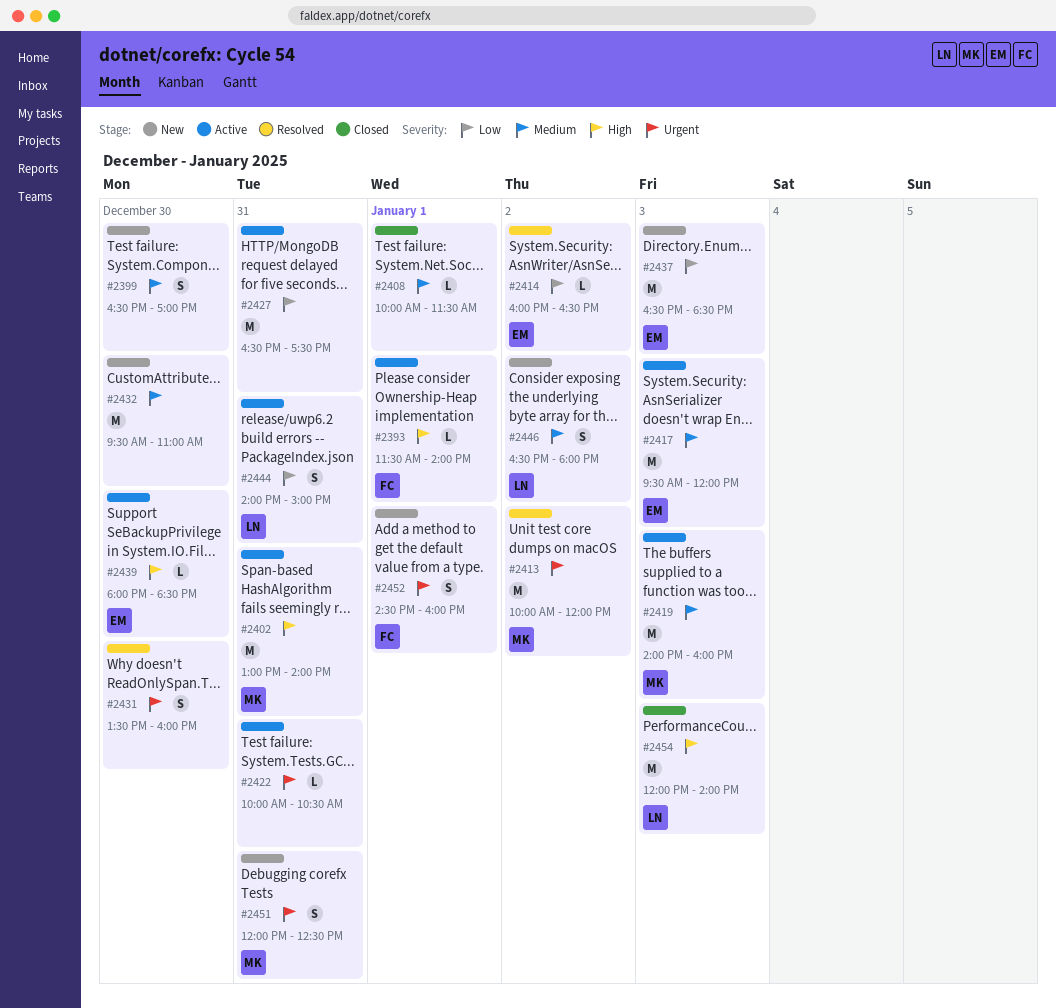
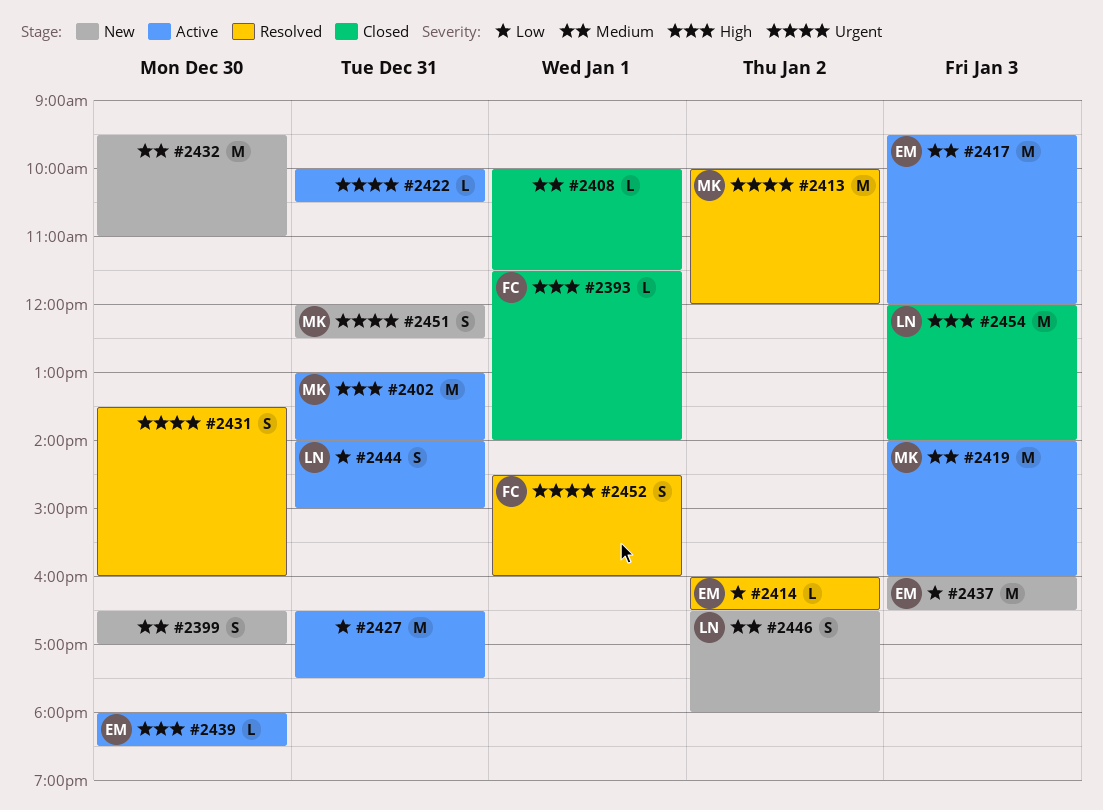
#2393, status: Active -> Closed
#2437, begins: 16:30 -> 16:00
#2437, ends: 18:30 -> 16:30
#2452, status: New -> Resolved

